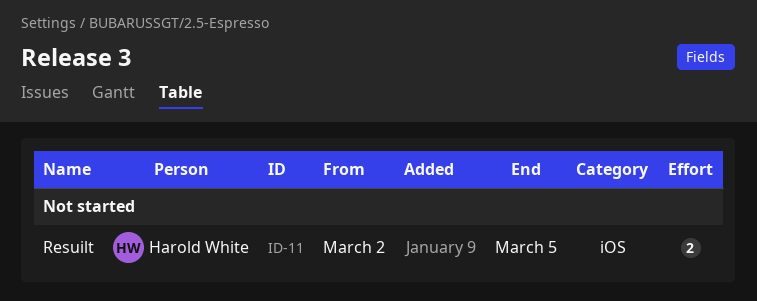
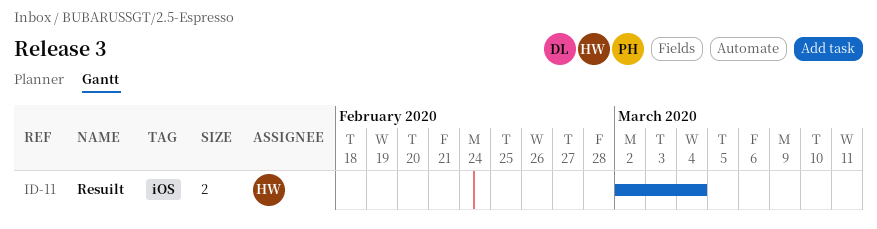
ID-11, due: Mar 5 -> Mar 4

